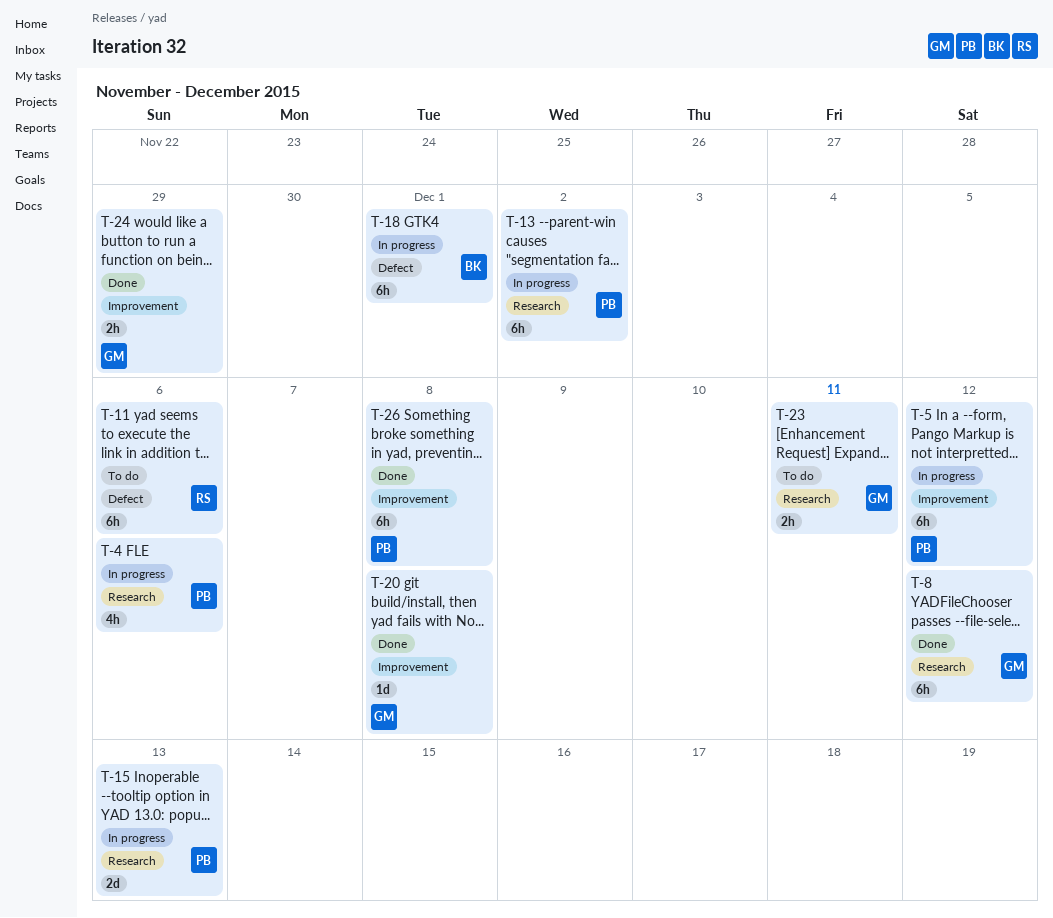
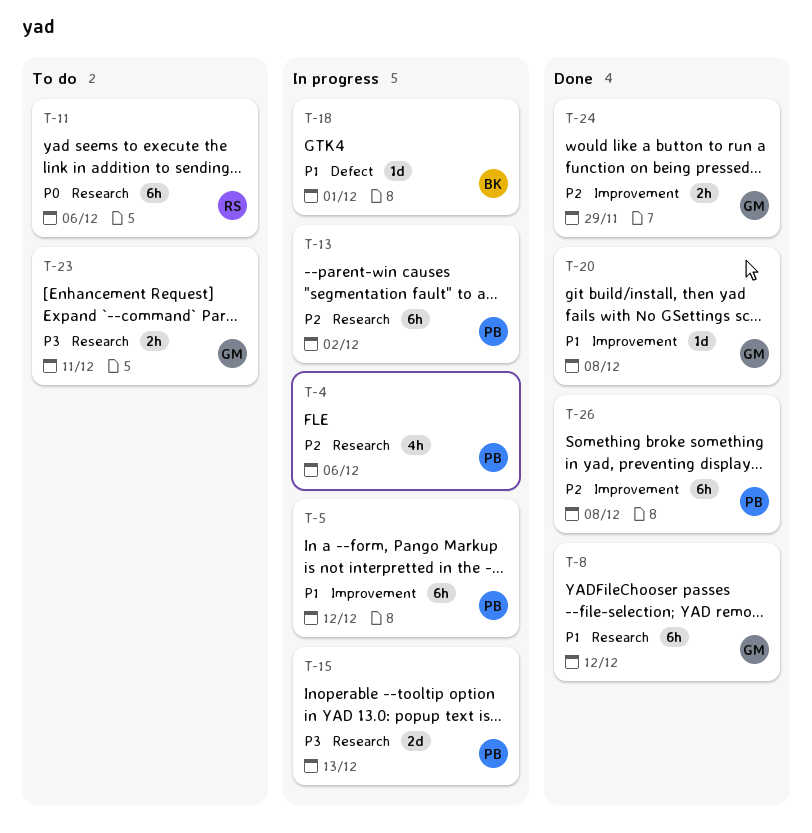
T-11, label: Defect -> Research
T-18, estimate: 6h -> 1d

